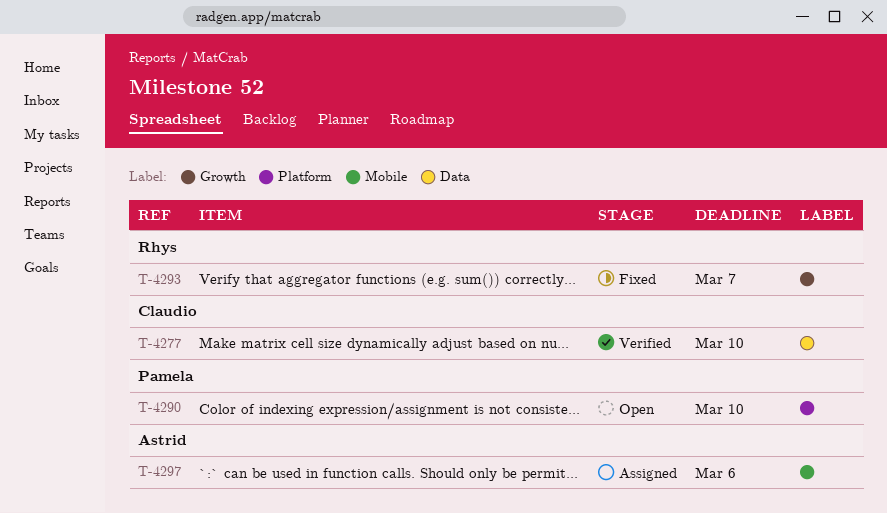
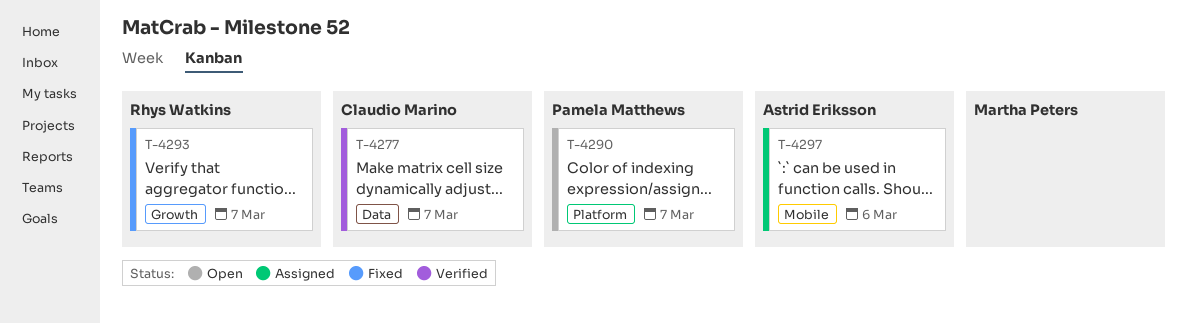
T-4277, due: Mar 10 -> Mar 7
T-4290, due: Mar 10 -> Mar 7

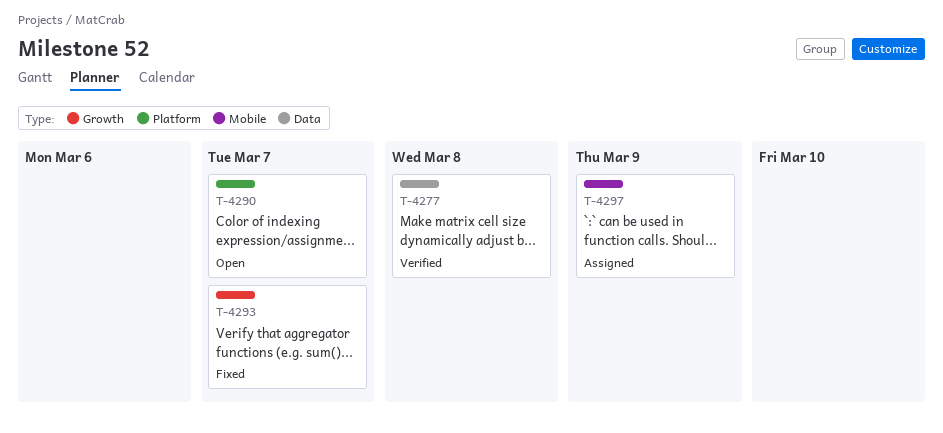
T-4277, due: Mar 7 -> Mar 8
T-4297, due: Mar 6 -> Mar 9

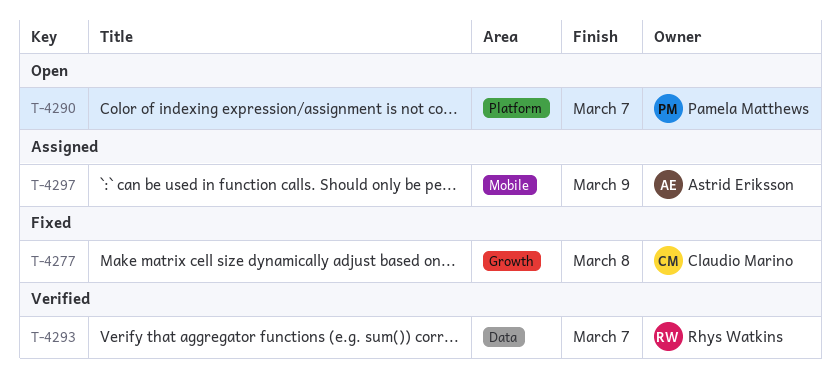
T-4277, status: Verified -> Fixed
T-4277, label: Data -> Growth
T-4293, status: Fixed -> Verified
T-4293, label: Growth -> Data

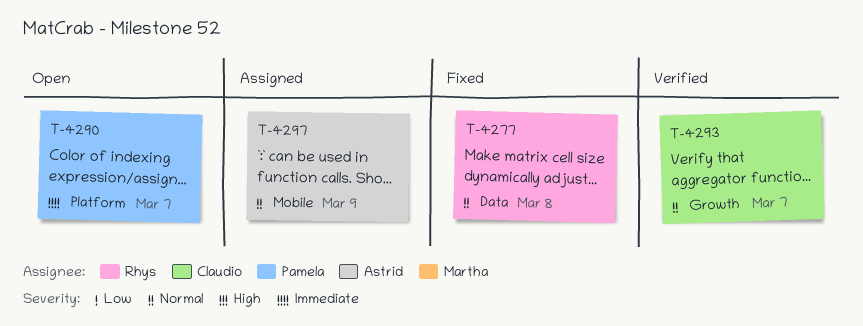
T-4277, owner: Claudio Marino -> Rhys Watkins
T-4277, label: Growth -> Data
T-4293, owner: Rhys Watkins -> Claudio Marino
T-4293, label: Data -> Growth

